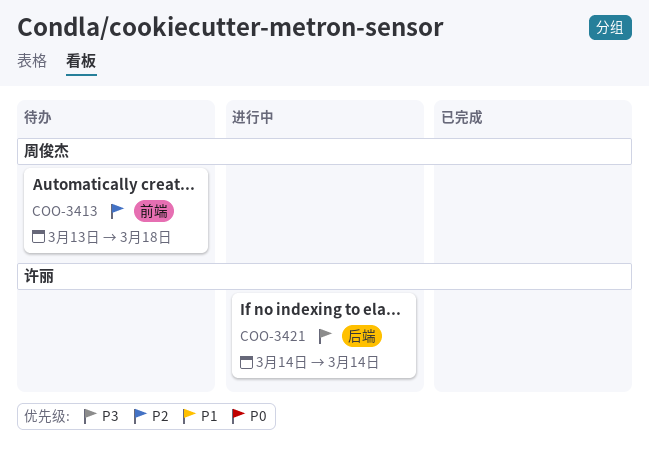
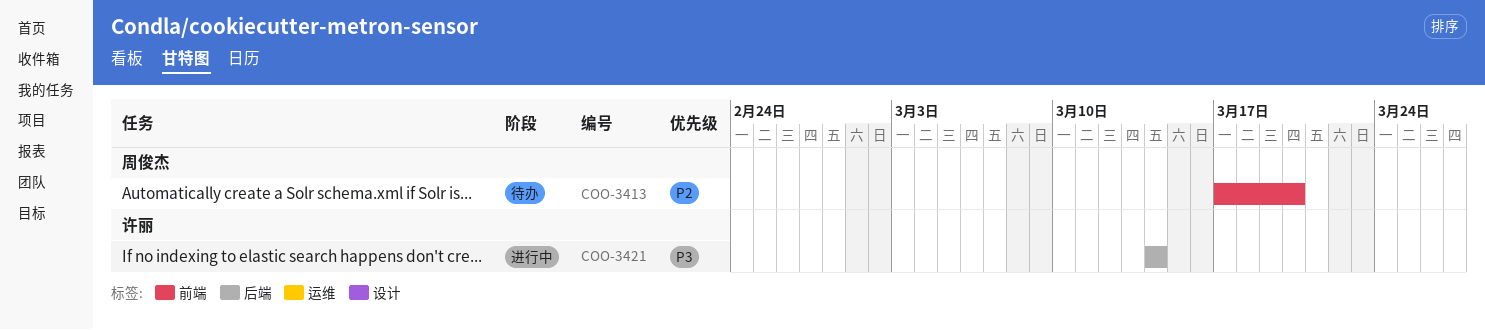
COO-3413, start: Mar 13 -> Mar 17
COO-3413, due: Mar 18 -> Mar 20

